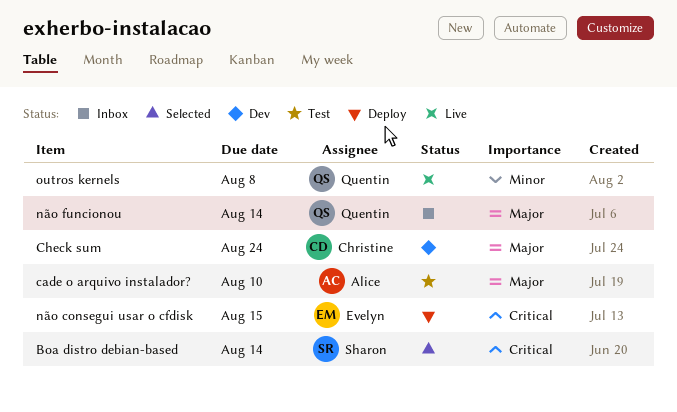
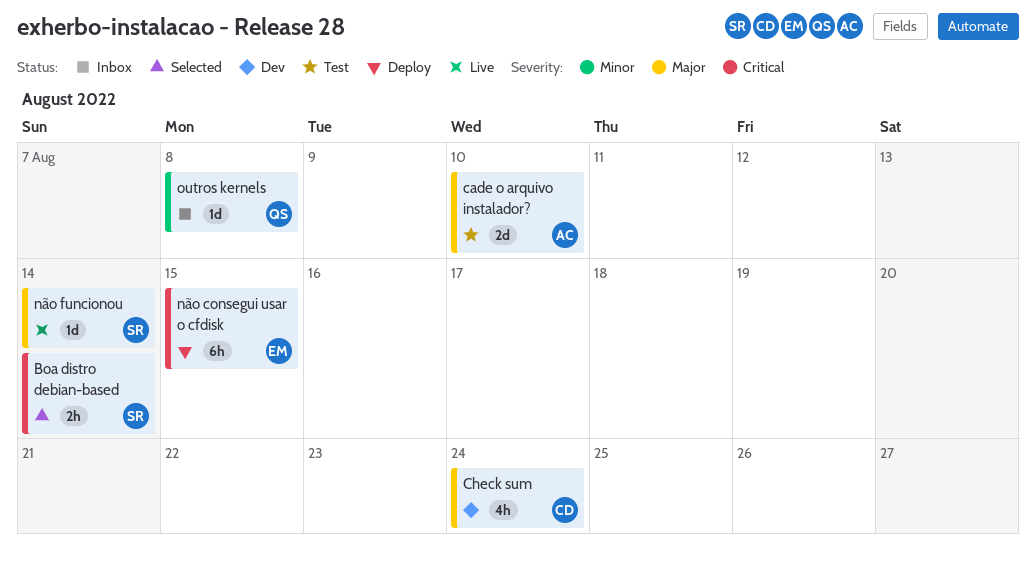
não funcionou, status: Inbox -> Live
não funcionou, owner: Quentin -> Sharon
outros kernels, status: Live -> Inbox

